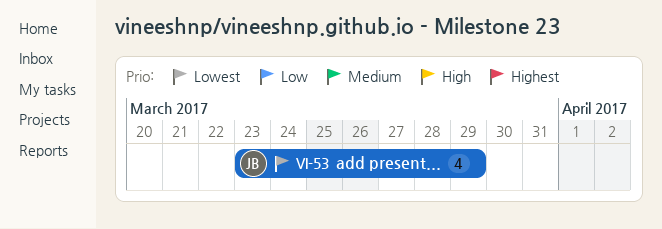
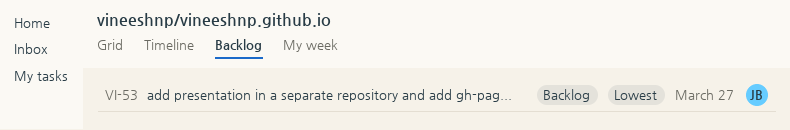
VI-53, due: Mar 29 -> Mar 27

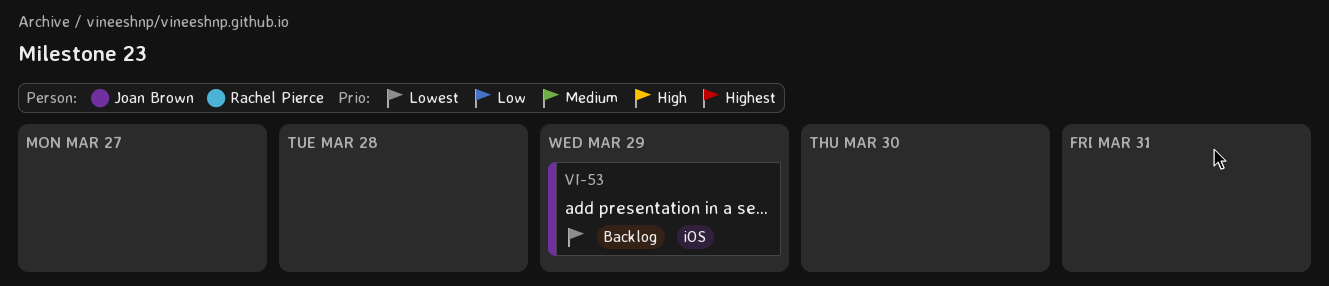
VI-53, due: Mar 27 -> Mar 29

